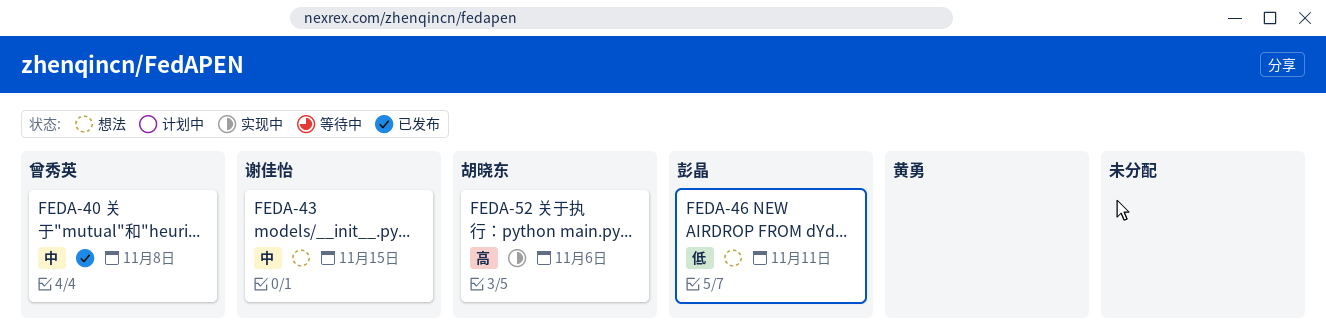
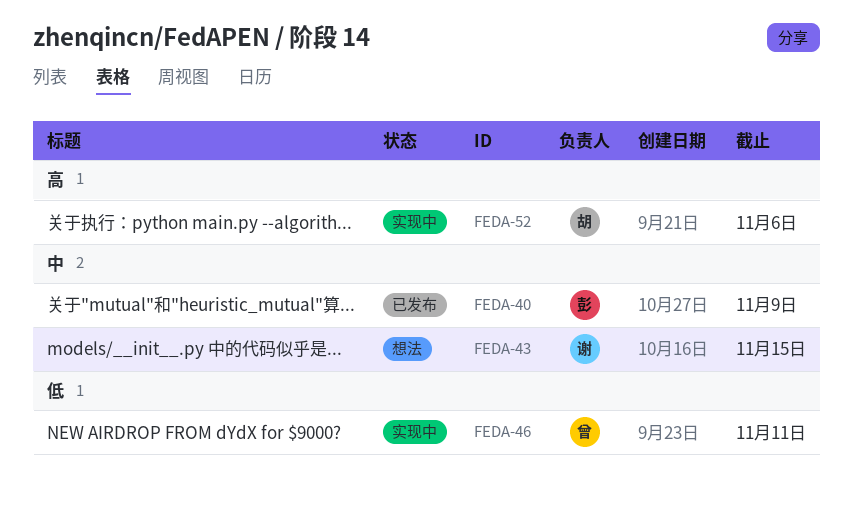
FEDA-40, owner: 曾秀英 -> 彭晶
FEDA-40, due: Nov 8 -> Nov 9
FEDA-46, status: 想法 -> 实现中
FEDA-46, owner: 彭晶 -> 曾秀英

